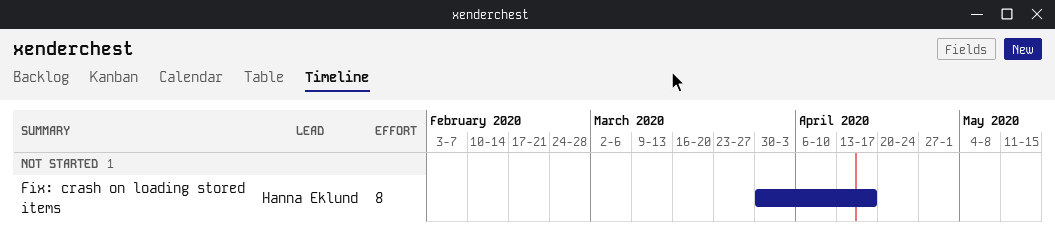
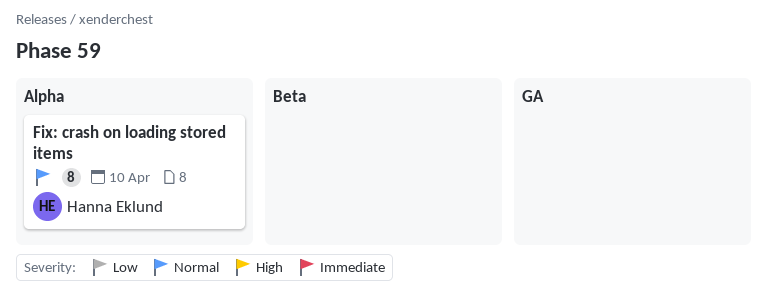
Fix: crash on loading stored items, due: Apr 17 -> Apr 10

